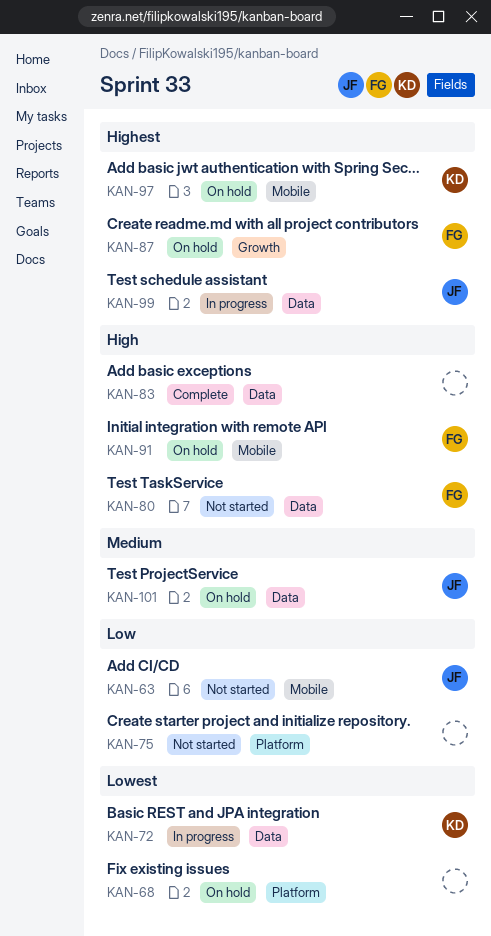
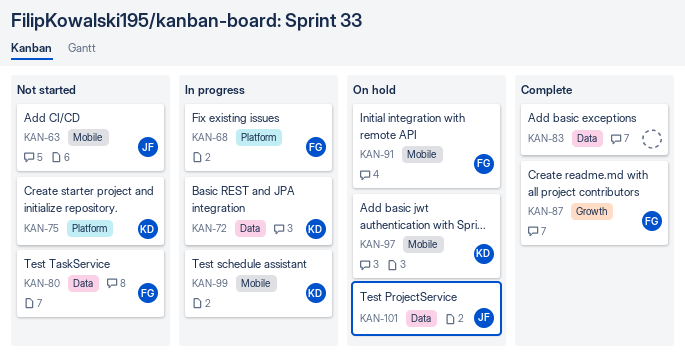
KAN-68, status: On hold -> In progress
KAN-68, owner: none -> FG
KAN-75, owner: none -> KD
KAN-87, status: On hold -> Complete
KAN-99, owner: JF -> KD
KAN-99, label: Data -> Mobile

